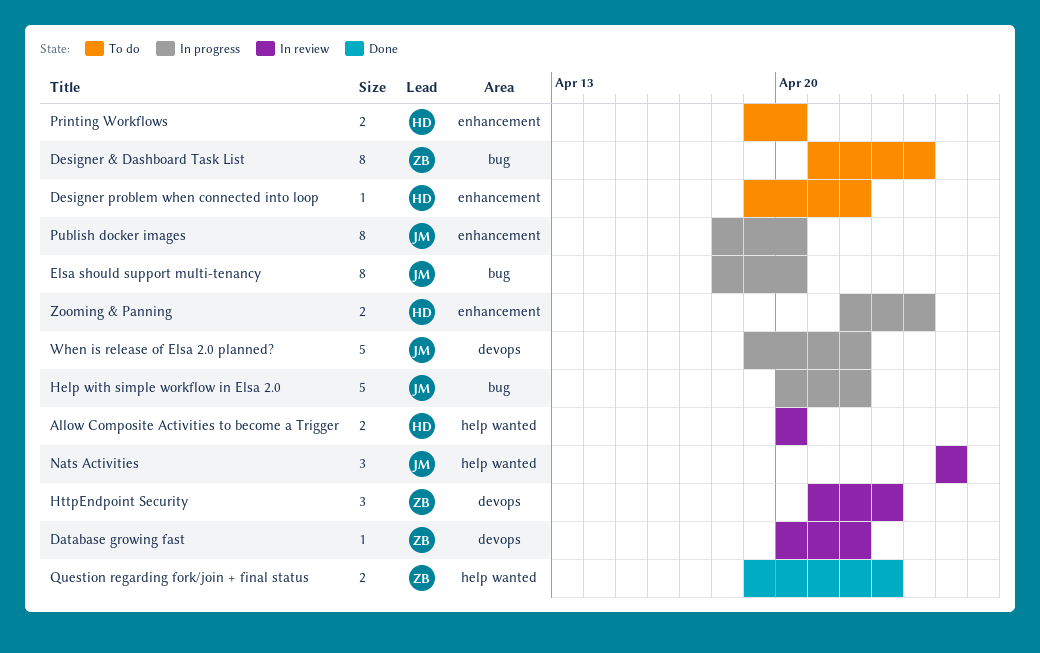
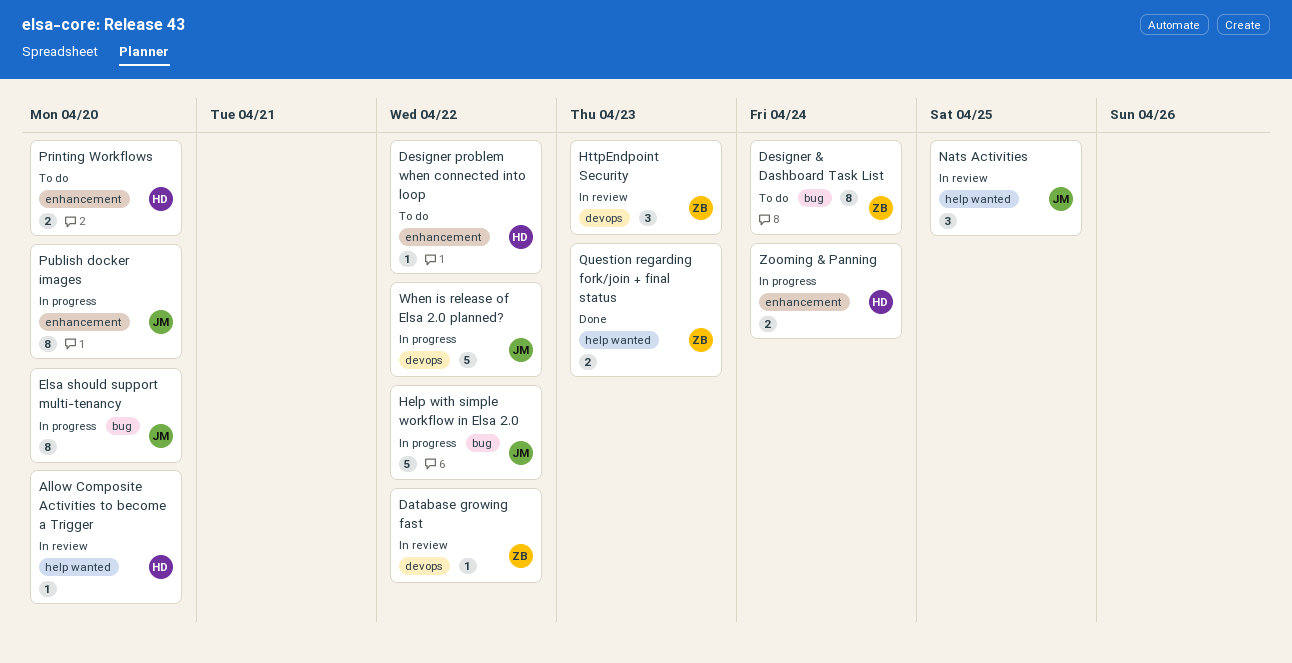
Allow Composite Activities to become a Trigger, estimate: 2 -> 1

